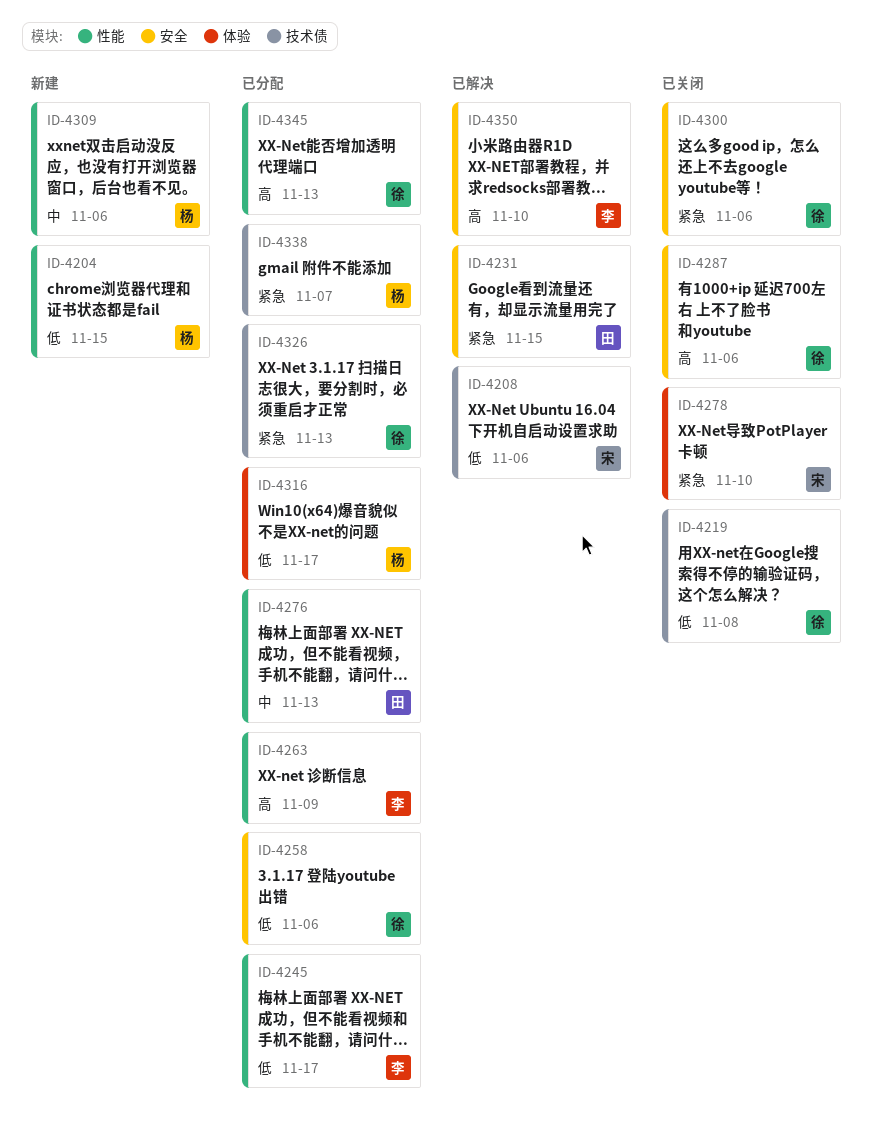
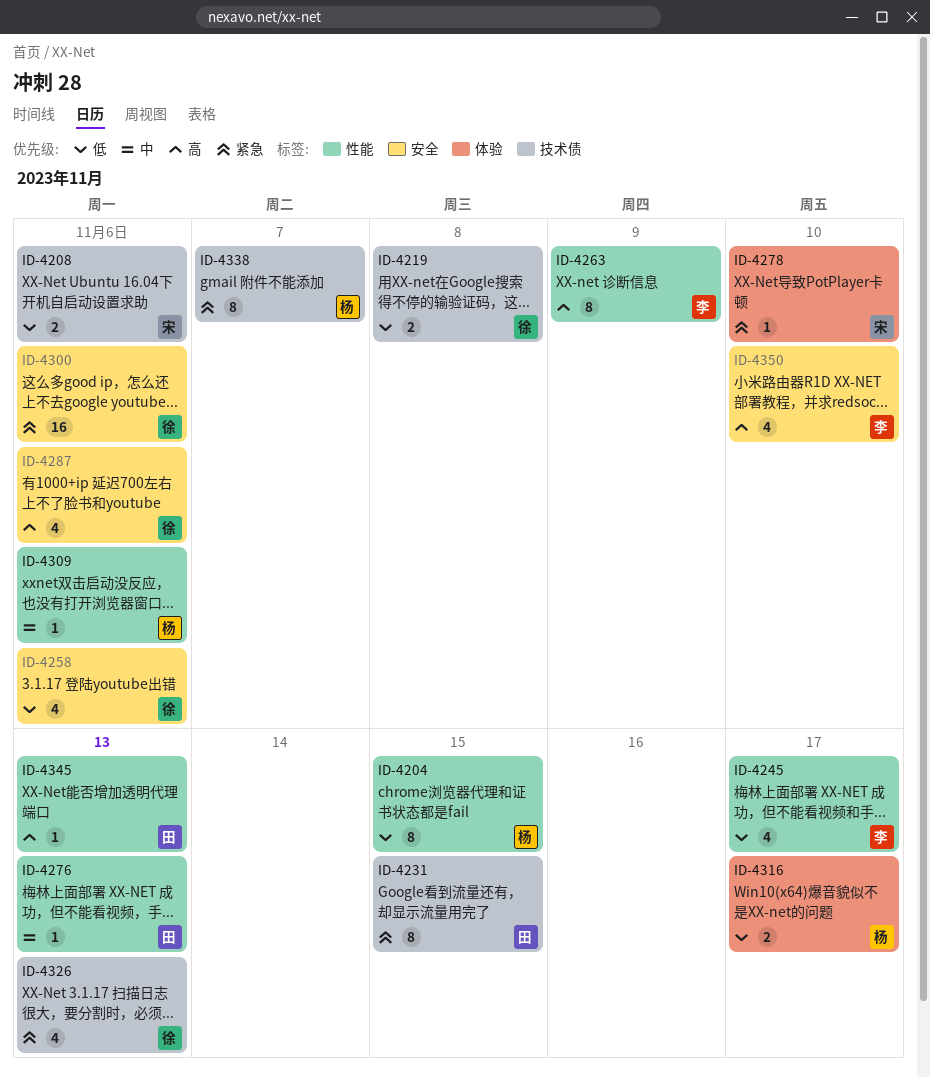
ID-4231, label: 安全 -> 技术债
ID-4345, owner: 徐 -> 田

